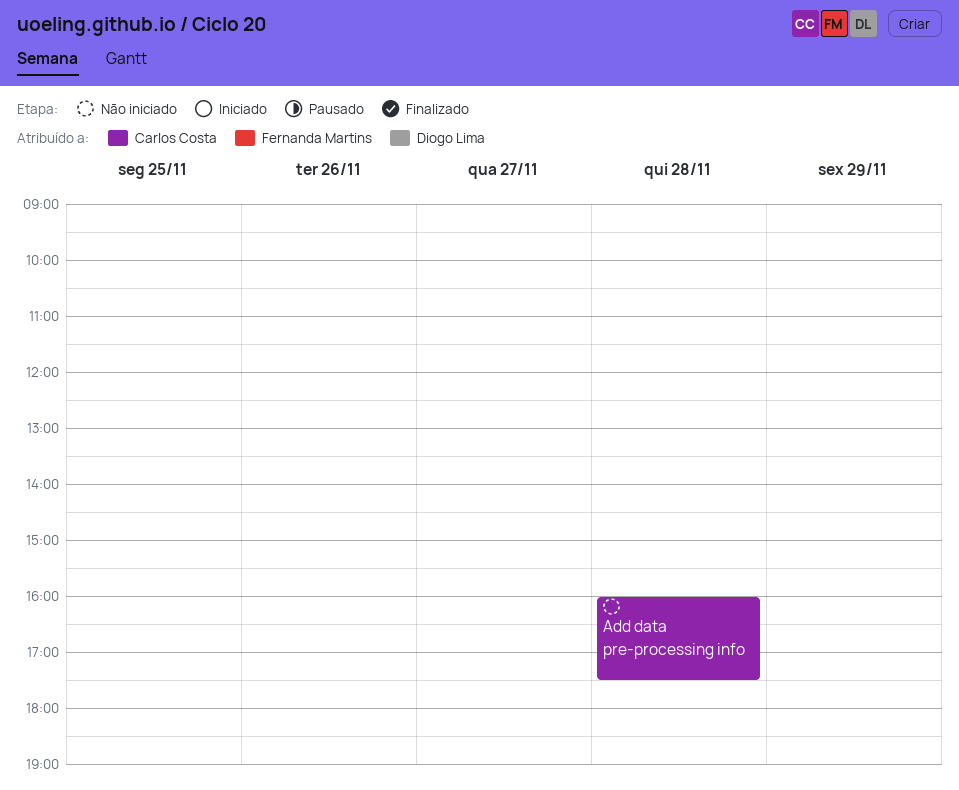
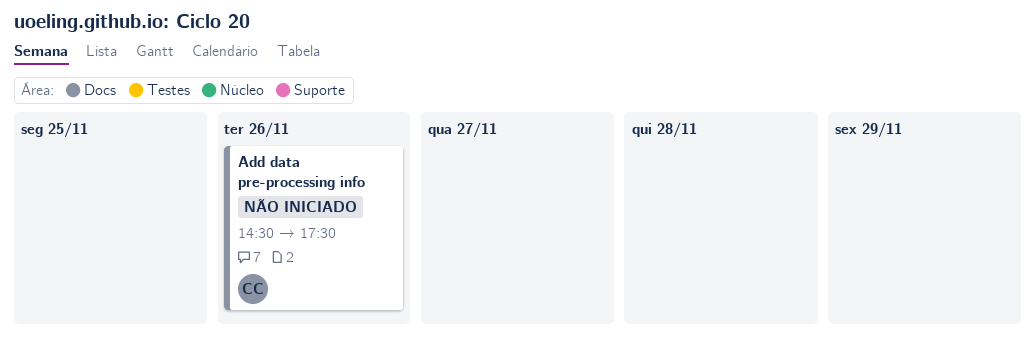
Add data pre-processing info, day: Nov 28 -> Nov 26
Add data pre-processing info, begins: 16:00 -> 14:30

